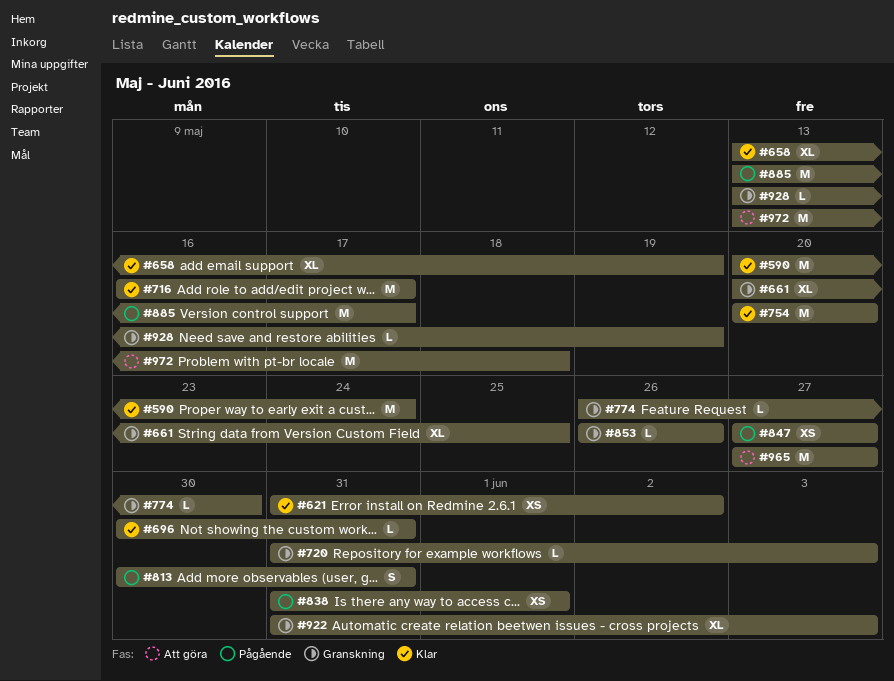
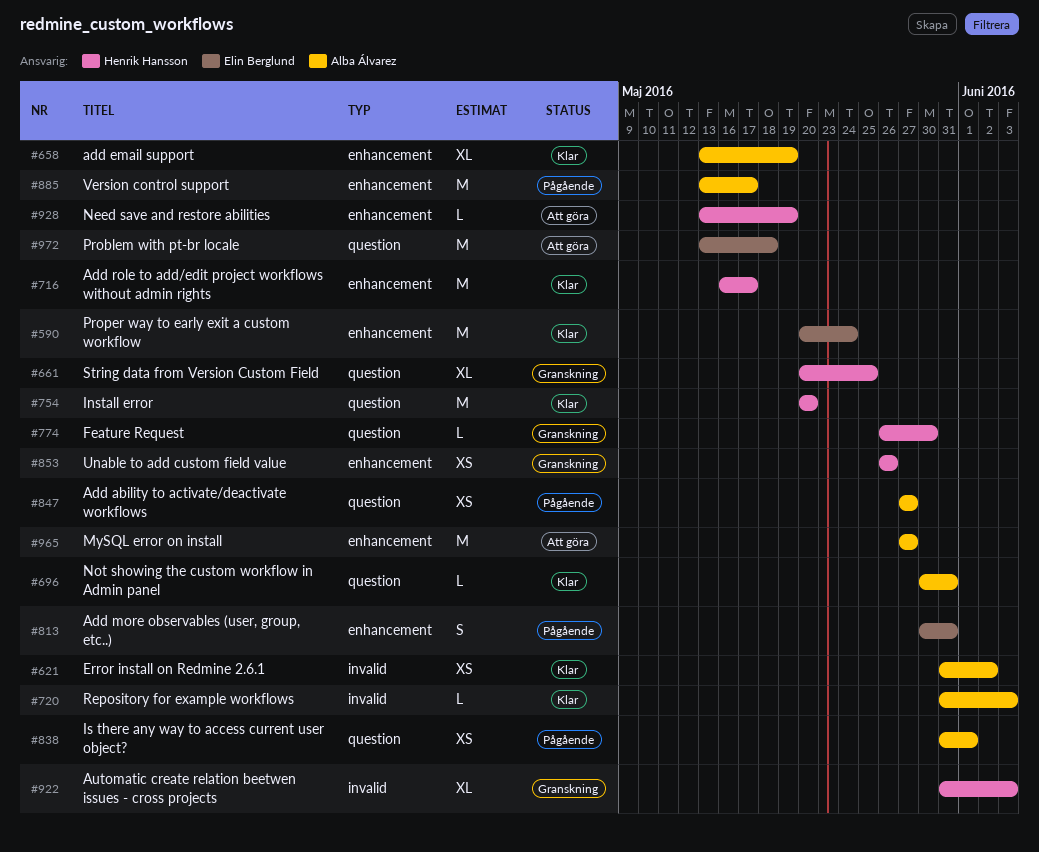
#720, status: Granskning -> Klar
#853, estimate: L -> XS
#928, status: Granskning -> Att göra

